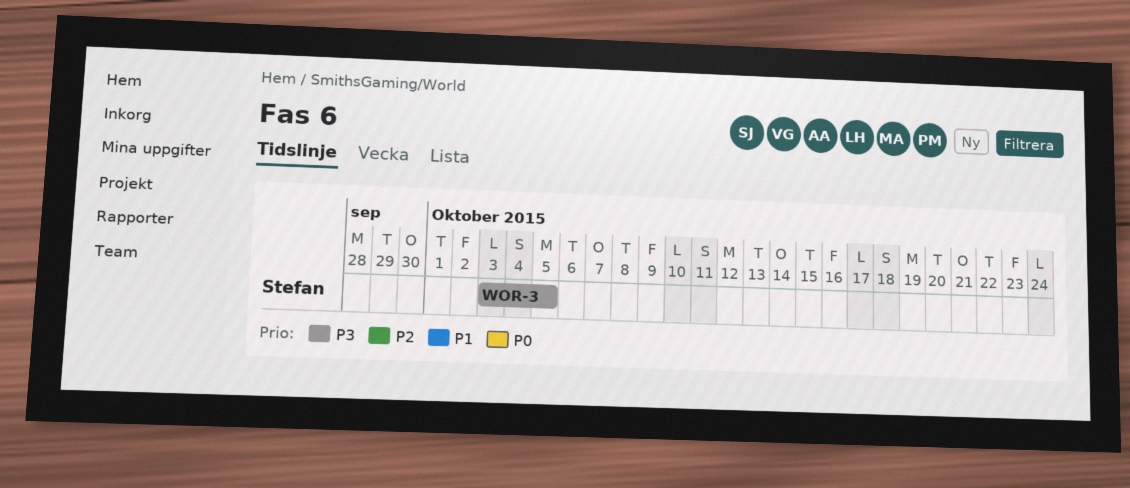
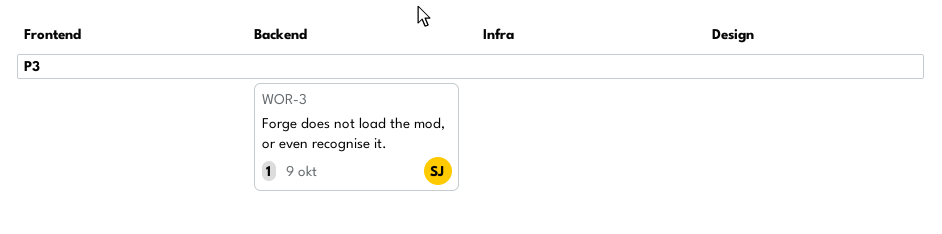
WOR-3, due: Oct 5 -> Oct 9

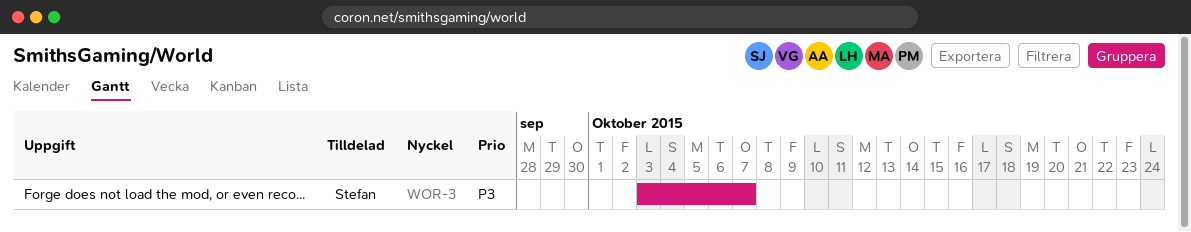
WOR-3, due: Oct 9 -> Oct 7

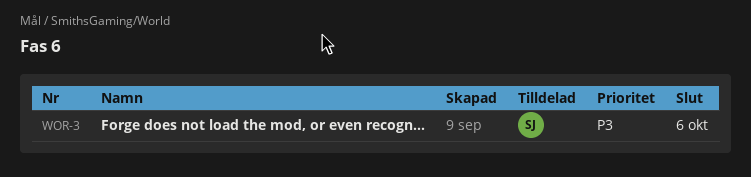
WOR-3, due: Oct 7 -> Oct 6

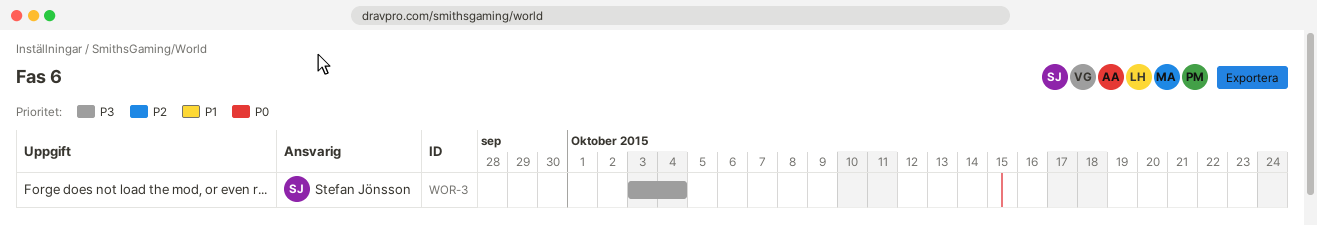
WOR-3, due: Oct 6 -> Oct 4

